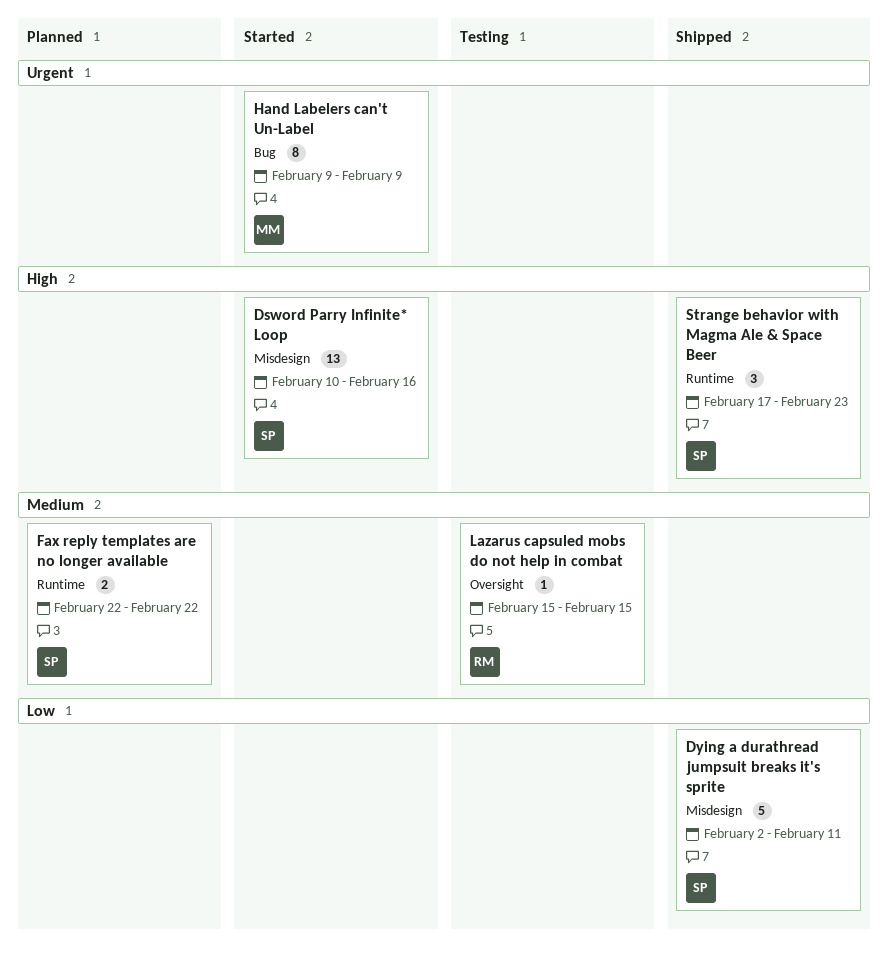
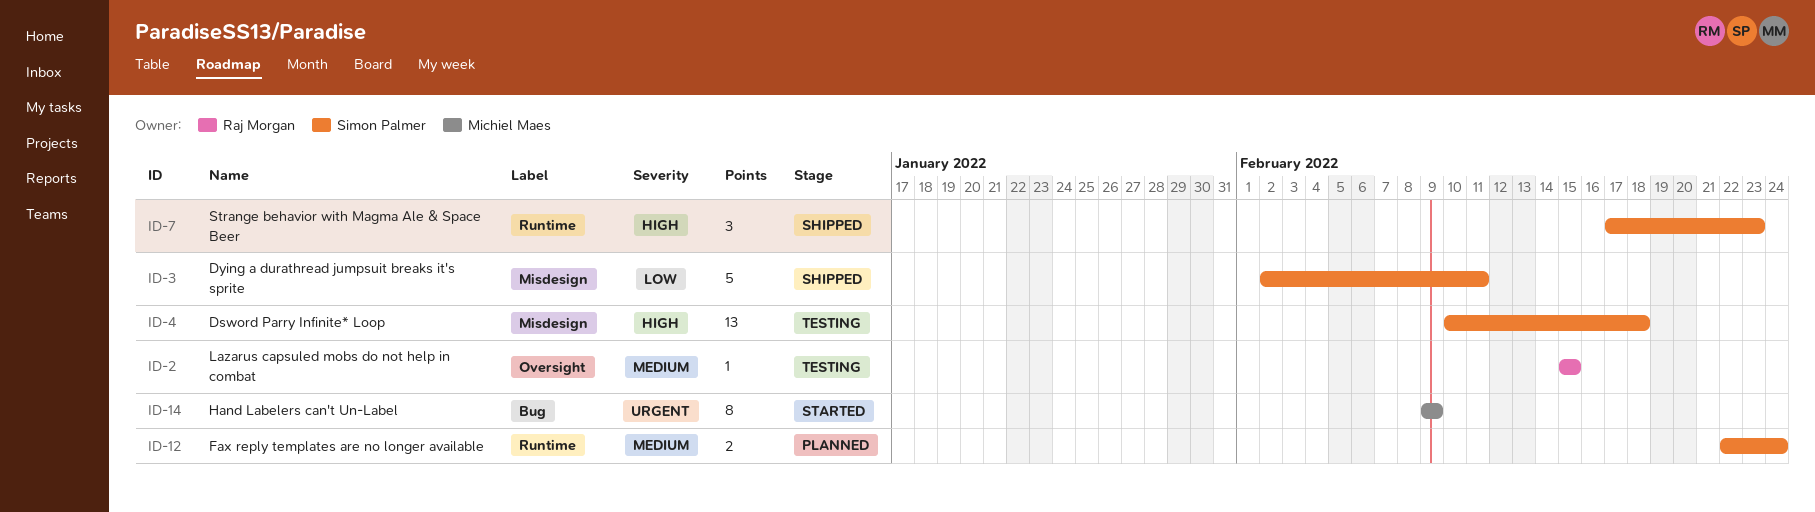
Dsword Parry Infinite* Loop, status: Started -> Testing
Dsword Parry Infinite* Loop, due: Feb 16 -> Feb 18
Fax reply templates are no longer available, due: Feb 22 -> Feb 24

